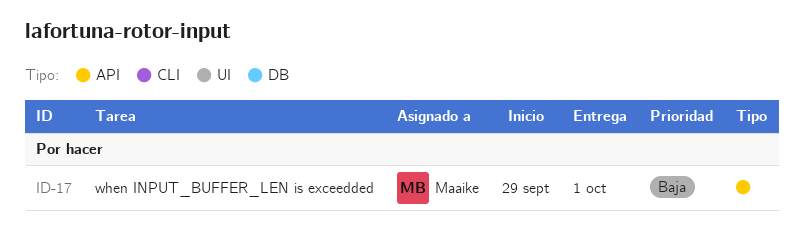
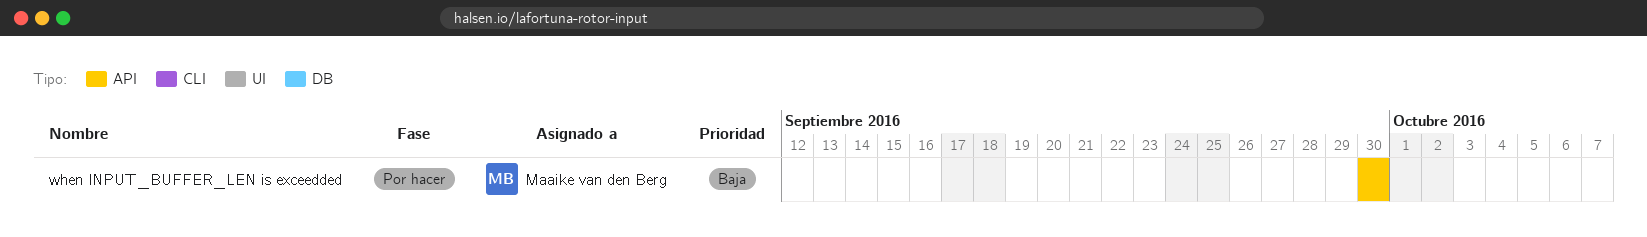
when INPUT_BUFFER_LEN is exceedded, start: Sep 29 -> Sep 30
when INPUT_BUFFER_LEN is exceedded, due: Oct 1 -> Sep 30

